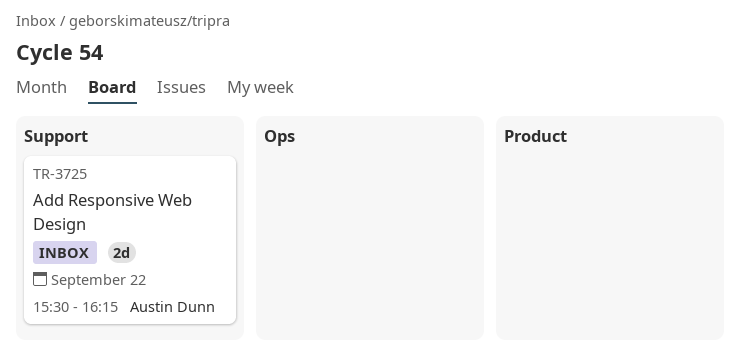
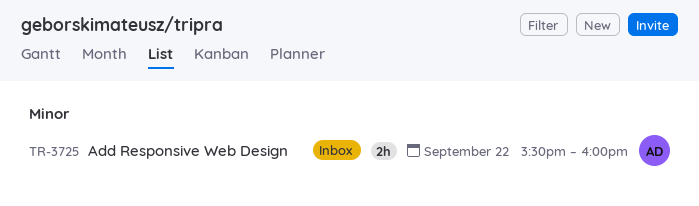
TR-3725, estimate: 2d -> 2h
TR-3725, ends: 16:15 -> 16:00

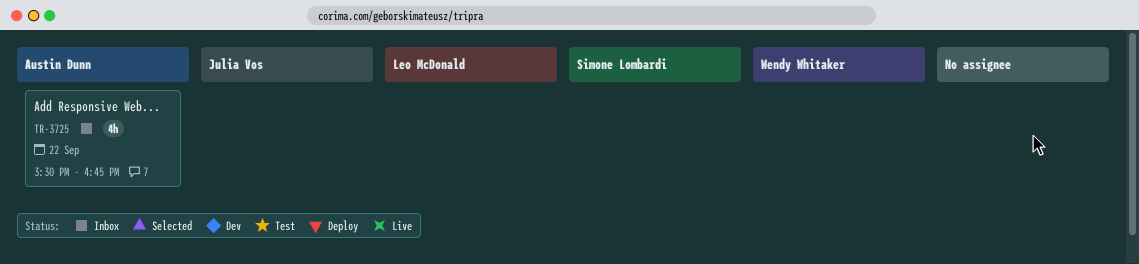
TR-3725, estimate: 2h -> 4h
TR-3725, ends: 16:00 -> 16:45

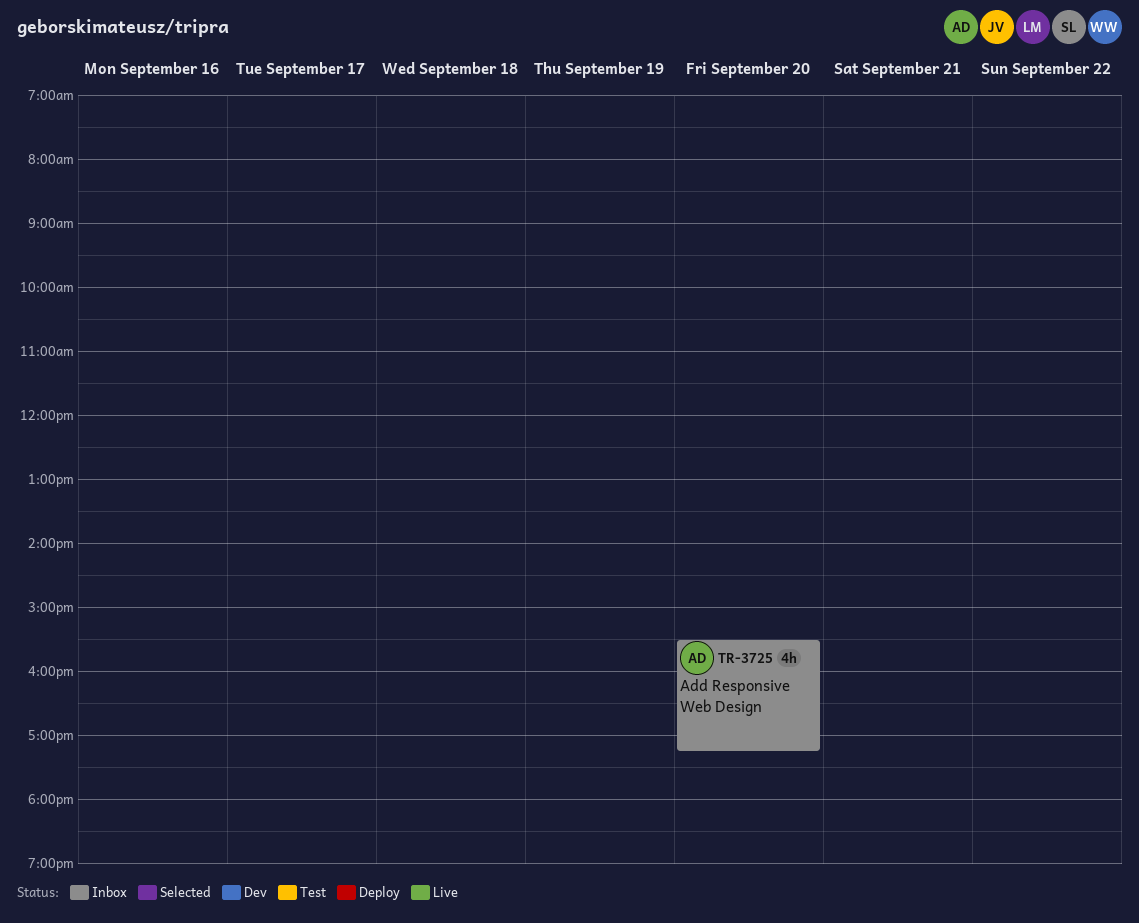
TR-3725, day: Sep 22 -> Sep 20
TR-3725, ends: 16:45 -> 17:15

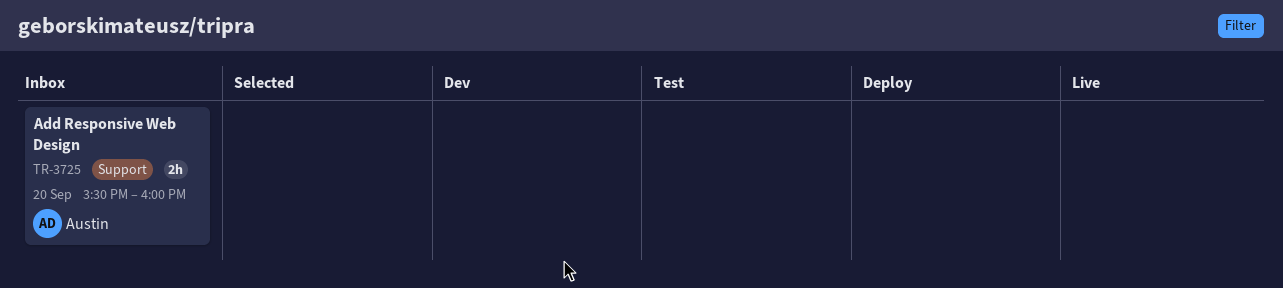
TR-3725, estimate: 4h -> 2h
TR-3725, ends: 17:15 -> 16:00

